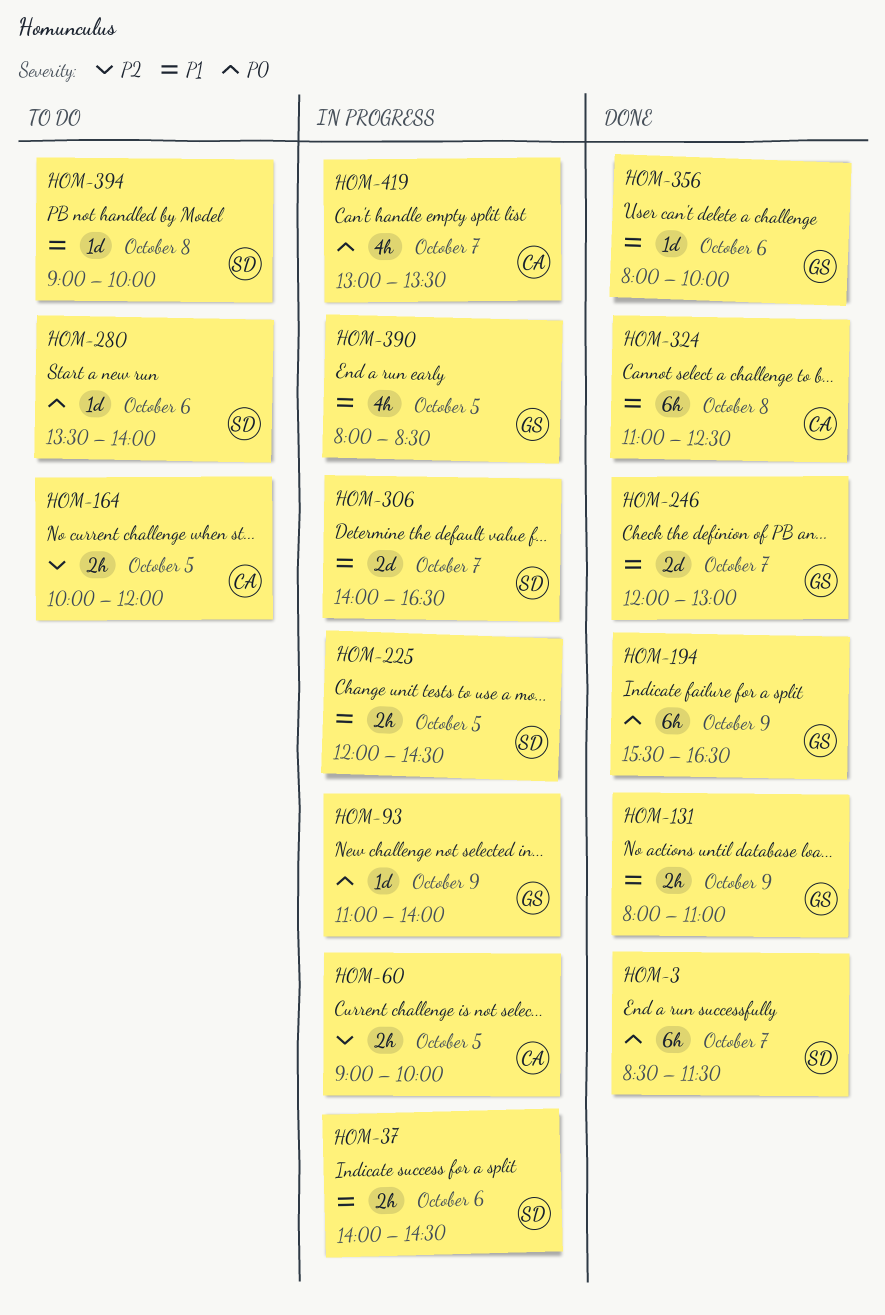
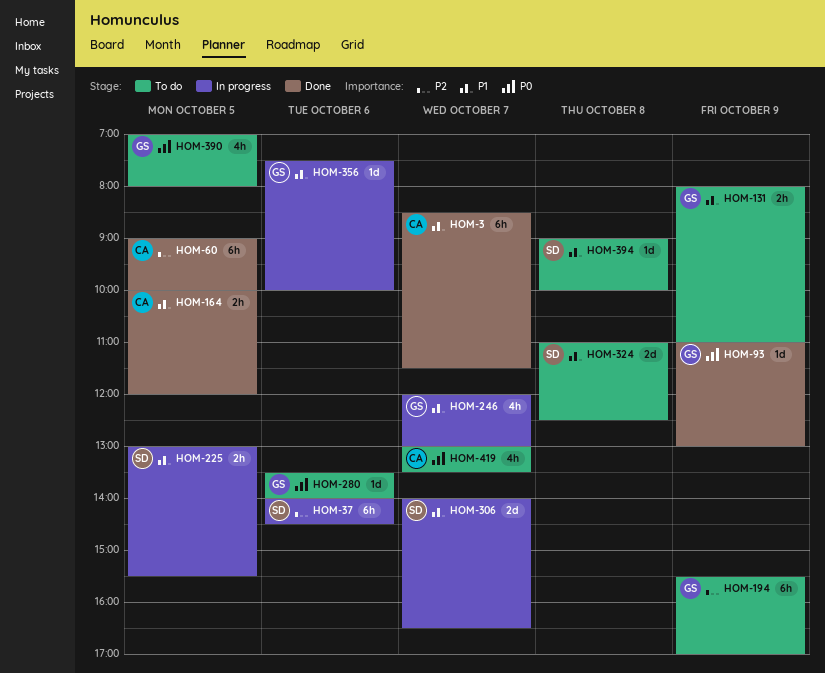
HOM-3, owner: SD -> CA
HOM-3, priority: P0 -> P1
HOM-37, priority: P1 -> P2
HOM-37, estimate: 2h -> 6h
HOM-60, status: In progress -> Done
HOM-60, estimate: 2h -> 6h
HOM-93, status: In progress -> Done
HOM-93, ends: 14:00 -> 13:00
HOM-131, status: Done -> To do
HOM-164, status: To do -> Done
HOM-164, priority: P2 -> P1
HOM-194, status: Done -> To do
HOM-194, priority: P0 -> P2
HOM-194, ends: 16:30 -> 17:00
HOM-225, begins: 12:00 -> 13:00
HOM-225, ends: 14:30 -> 15:30
HOM-246, status: Done -> In progress
HOM-246, estimate: 2d -> 4h
HOM-280, owner: SD -> GS
HOM-324, status: Done -> To do
HOM-324, owner: CA -> SD
HOM-324, estimate: 6h -> 2d
HOM-356, status: Done -> In progress
HOM-356, begins: 08:00 -> 07:30
HOM-390, status: In progress -> To do
HOM-390, priority: P1 -> P0
HOM-390, begins: 08:00 -> 07:00
HOM-390, ends: 08:30 -> 08:00
HOM-419, status: In progress -> To do

